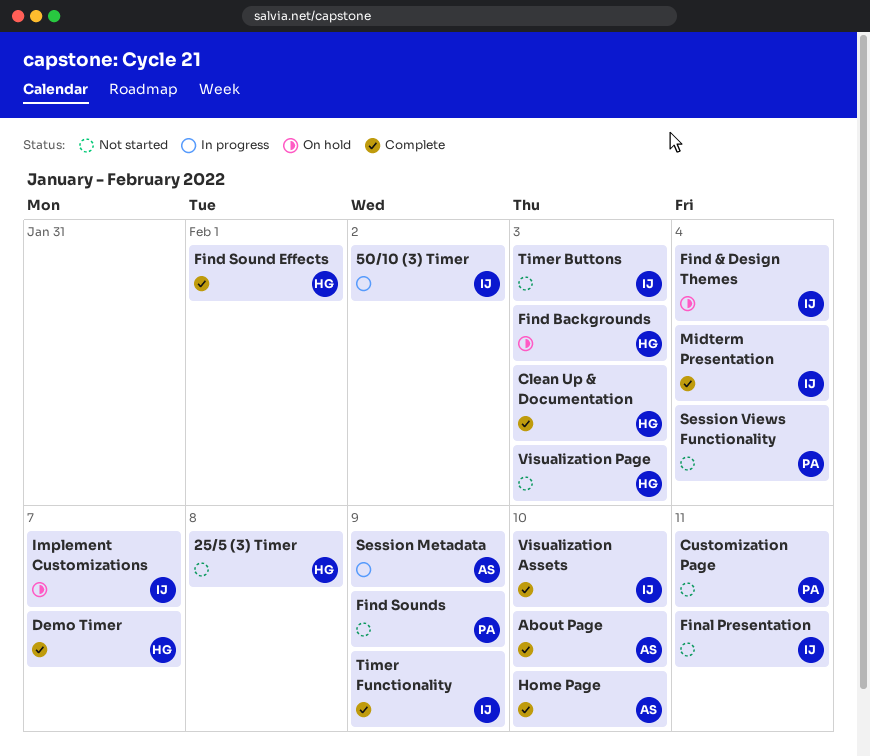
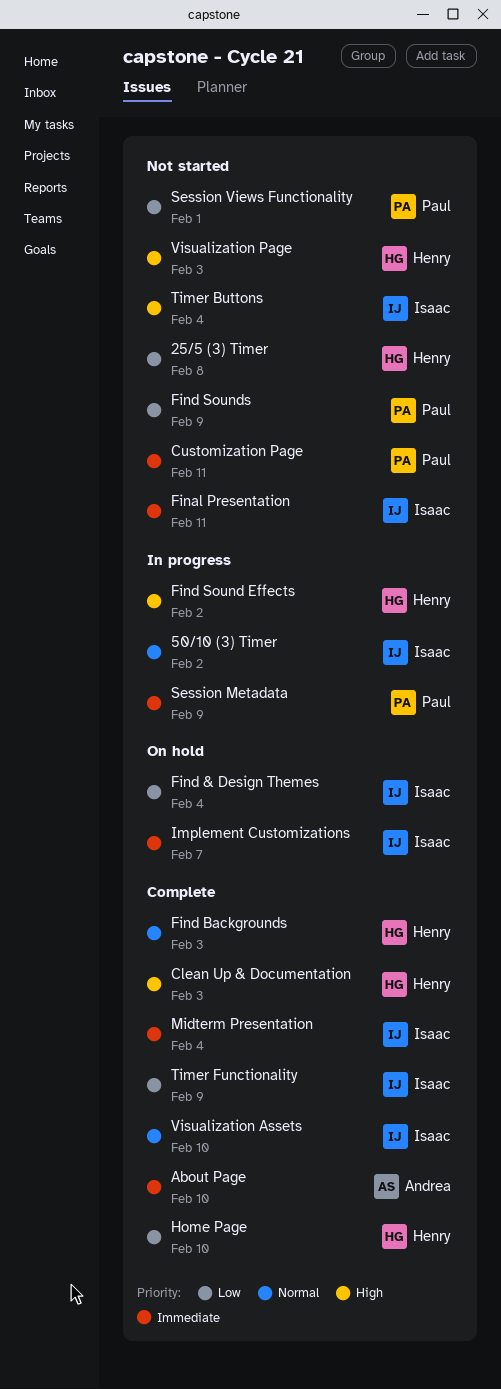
Demo Timer: present -> none
Find Backgrounds, status: On hold -> Complete
Find Sound Effects, status: Complete -> In progress
Find Sound Effects, due: Feb 1 -> Feb 2
Home Page, owner: Andrea -> Henry
Session Metadata, owner: Andrea -> Paul
Session Views Functionality, due: Feb 4 -> Feb 1
Timer Buttons, due: Feb 3 -> Feb 4

